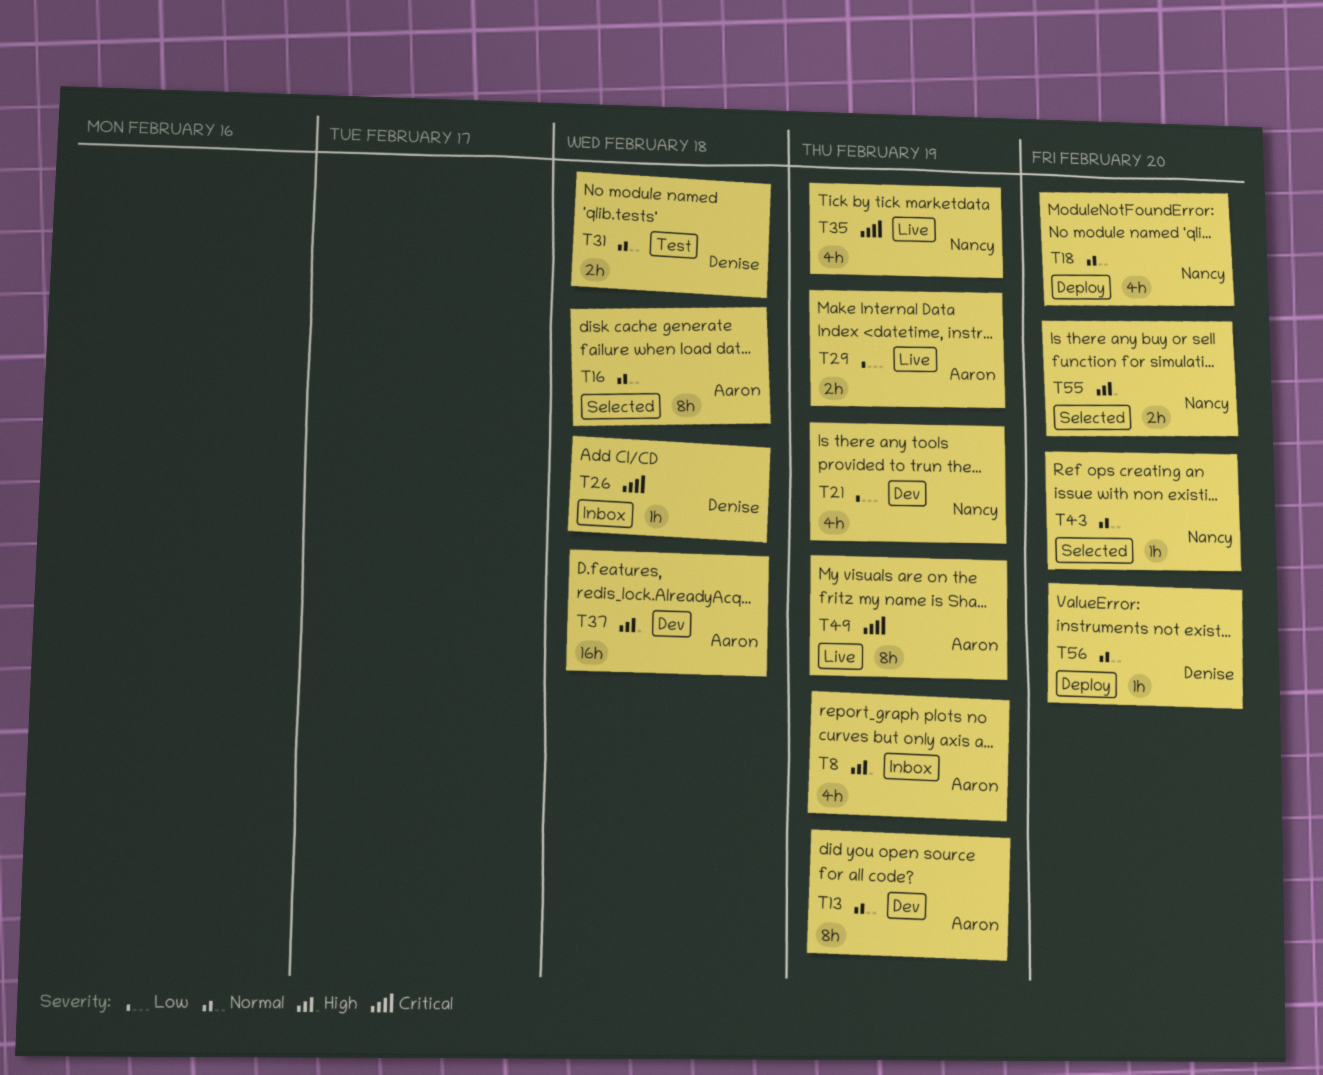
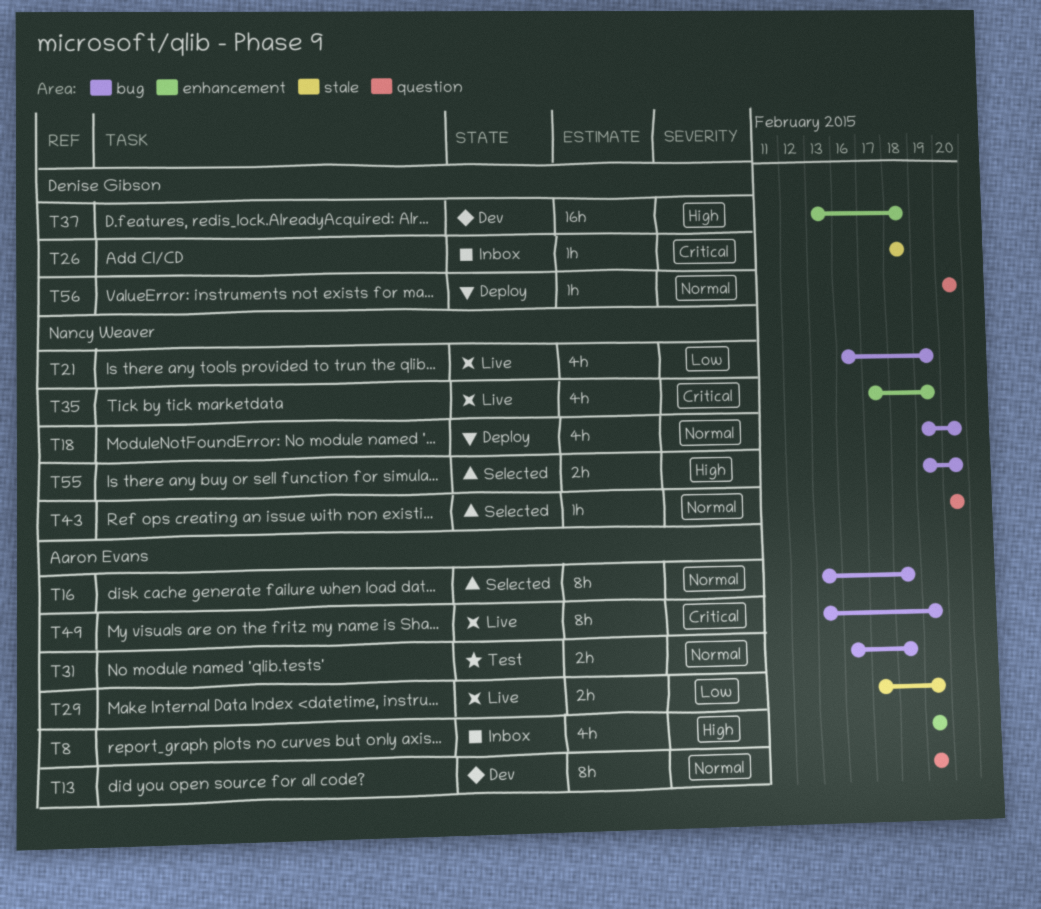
T21, status: Dev -> Live
T31, owner: Denise Gibson -> Aaron Evans
T37, owner: Aaron Evans -> Denise Gibson

